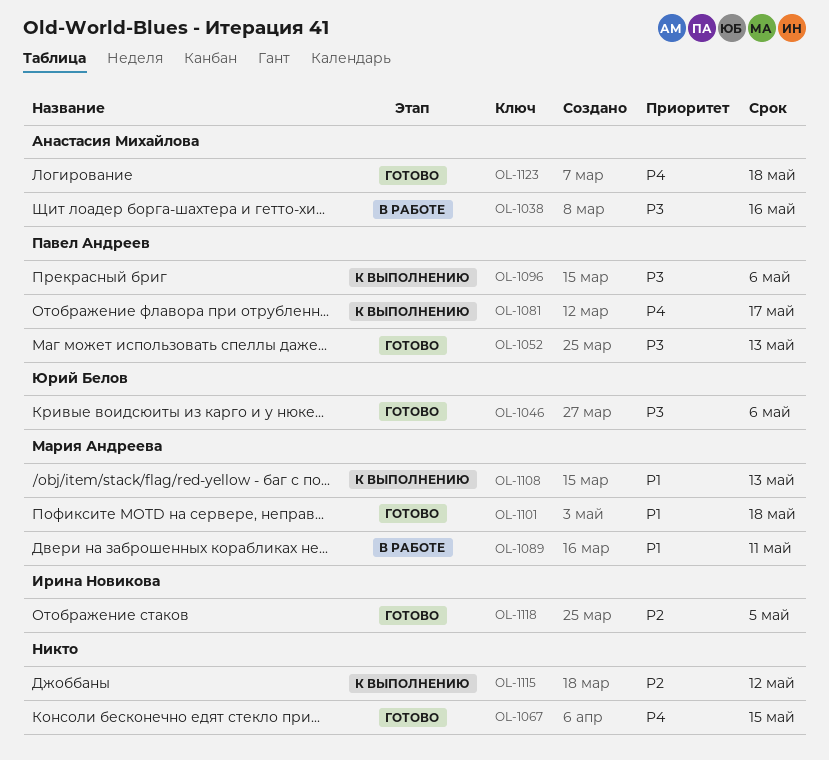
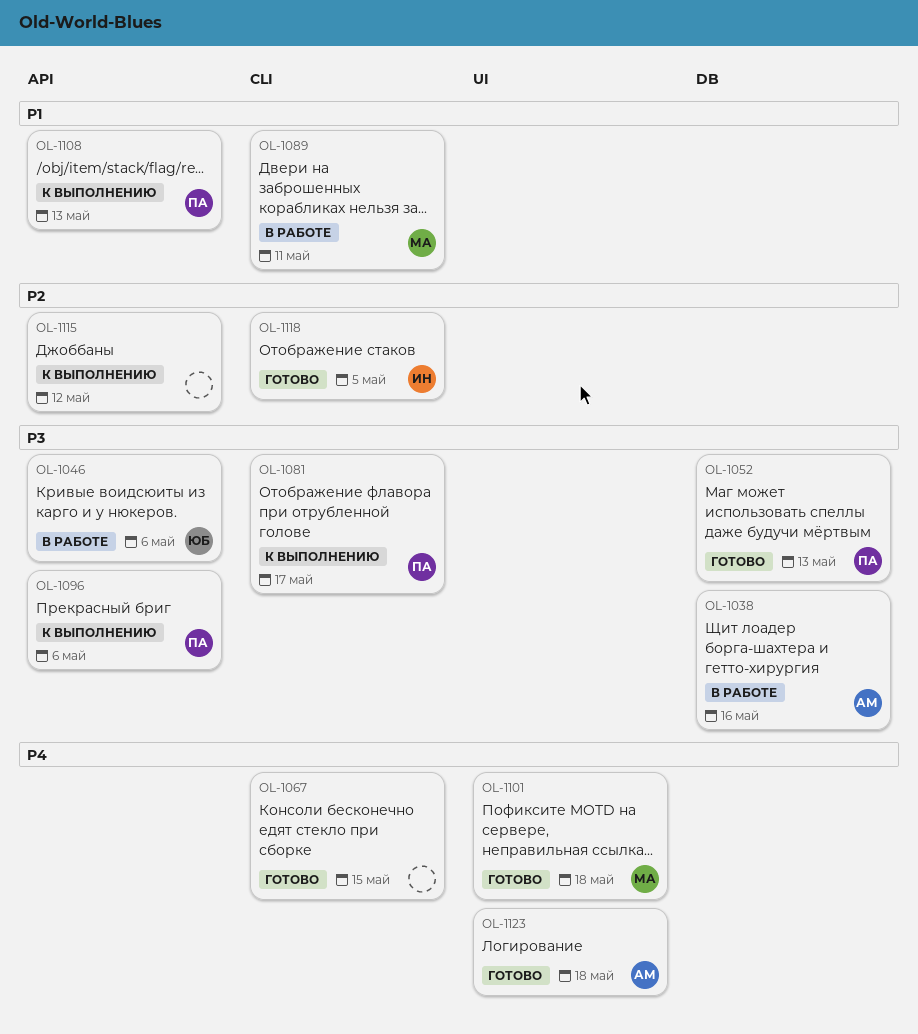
OL-1046, status: Готово -> В работе
OL-1081, priority: P4 -> P3
OL-1101, priority: P1 -> P4
OL-1108, owner: Мария Андреева -> Павел Андреев

